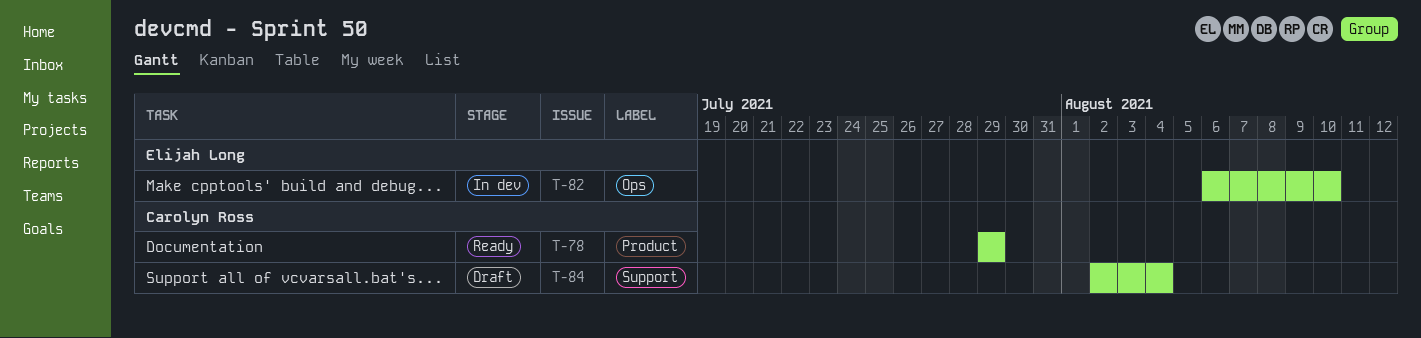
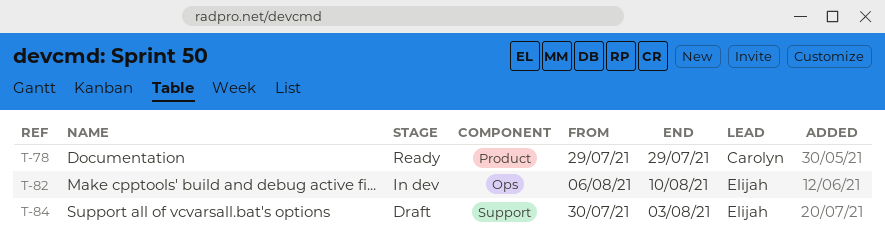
T-84, owner: Carolyn Ross -> Elijah Long
T-84, start: Aug 2 -> Jul 30
T-84, due: Aug 4 -> Aug 3

